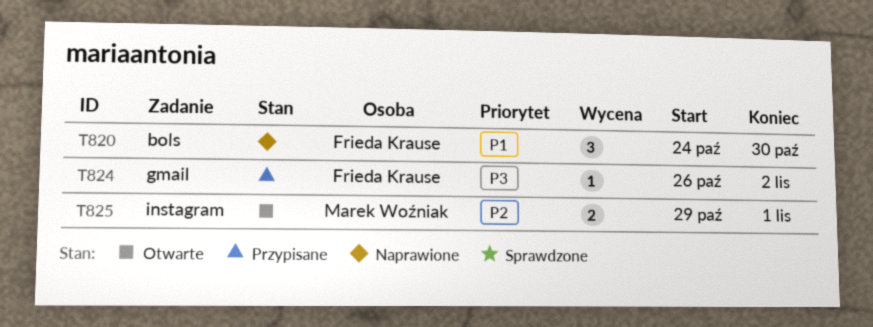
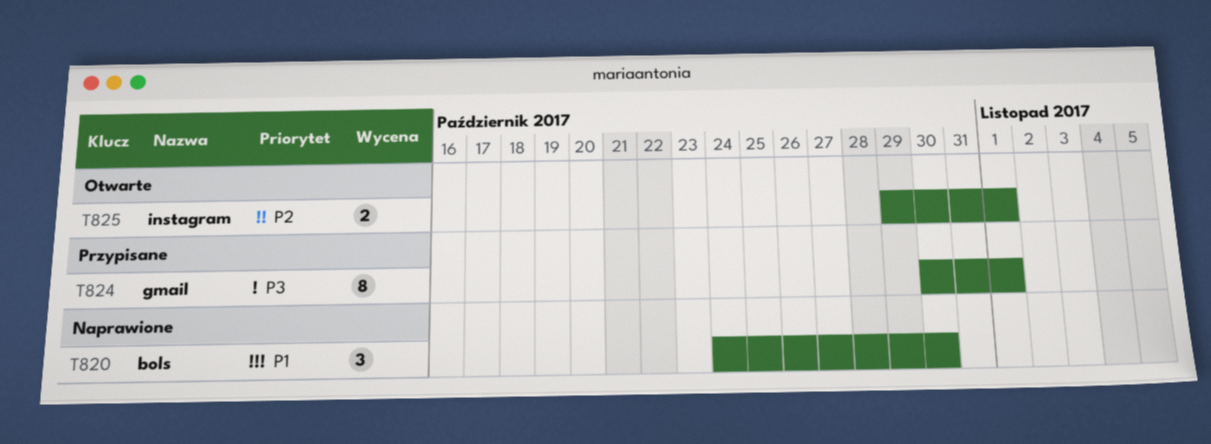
T824, estimate: 1 -> 8
T824, start: Oct 26 -> Oct 30
T824, due: Nov 2 -> Nov 1

